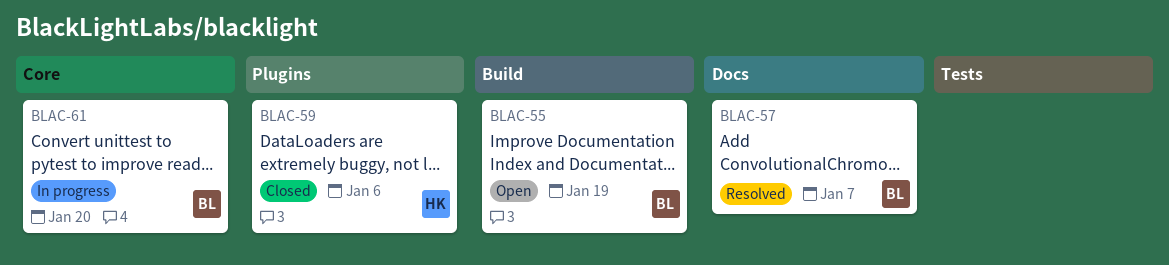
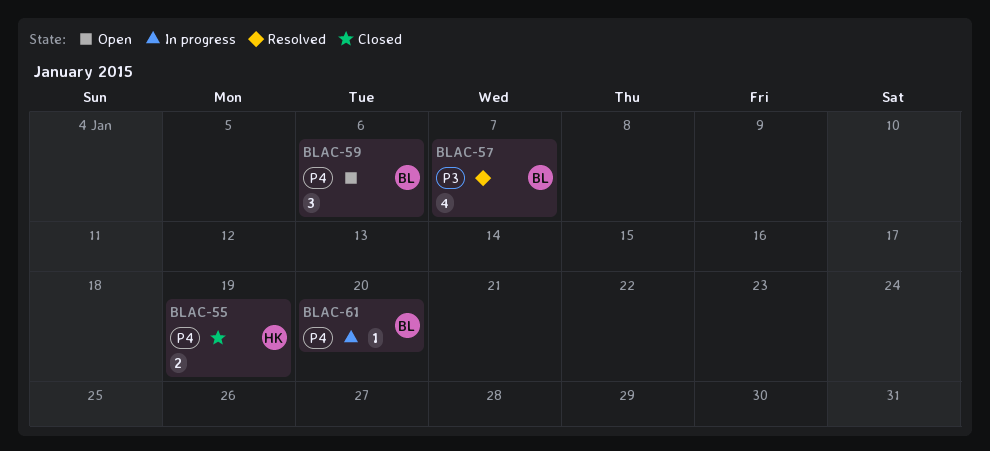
BLAC-55, status: Open -> Closed
BLAC-55, owner: BL -> HK
BLAC-59, status: Closed -> Open
BLAC-59, owner: HK -> BL

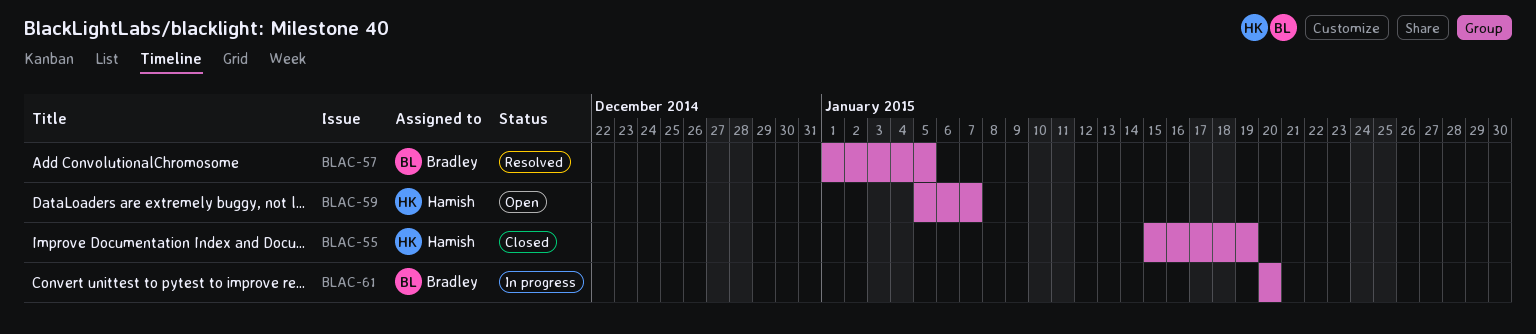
BLAC-57, due: Jan 7 -> Jan 5
BLAC-59, owner: Bradley -> Hamish
BLAC-59, due: Jan 6 -> Jan 7

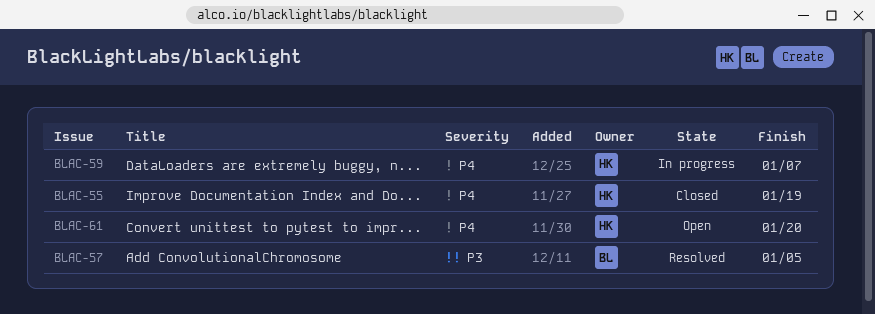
BLAC-59, status: Open -> In progress
BLAC-61, status: In progress -> Open
BLAC-61, owner: Bradley -> Hamish

